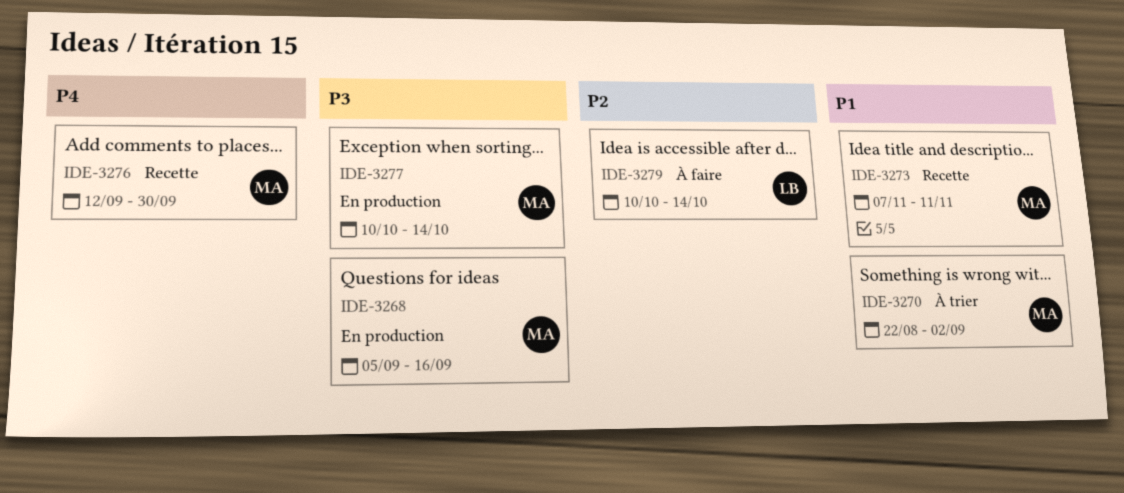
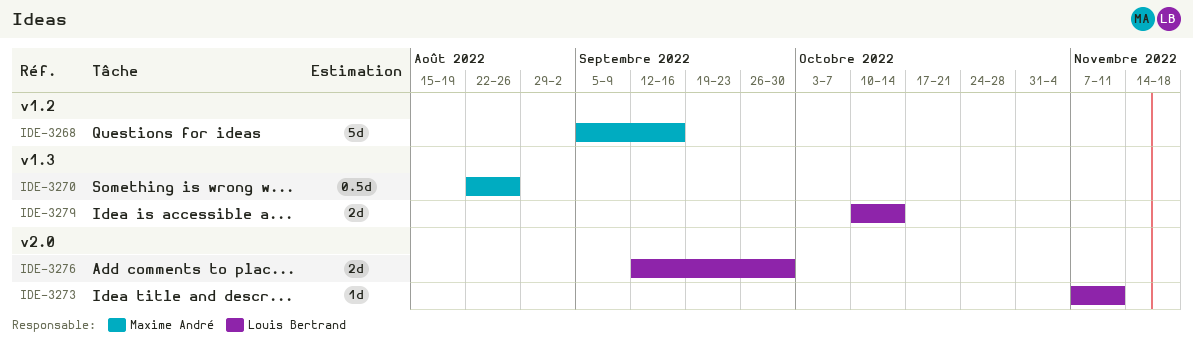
IDE-3270, due: Sep 2 -> Aug 26
IDE-3273, owner: Maxime André -> Louis Bertrand
IDE-3276, owner: Maxime André -> Louis Bertrand
IDE-3277: present -> none

